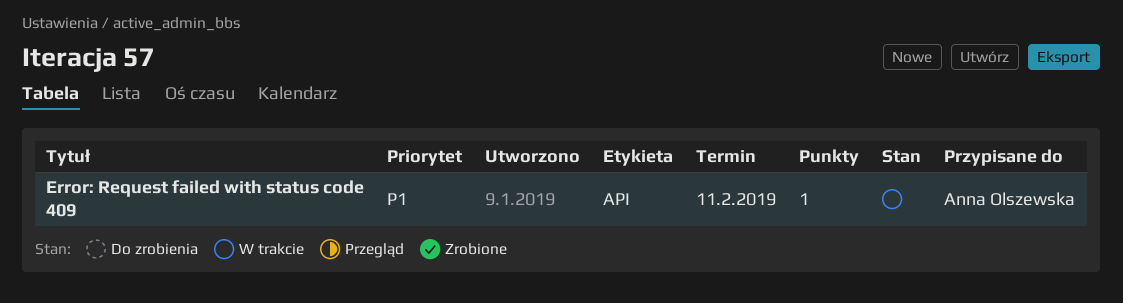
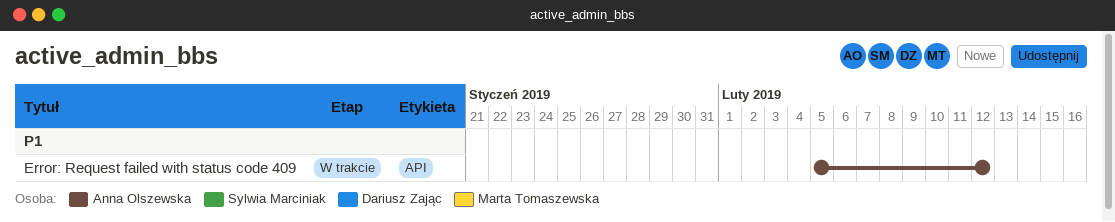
Error: Request failed with status code 409, due: Feb 11 -> Feb 12

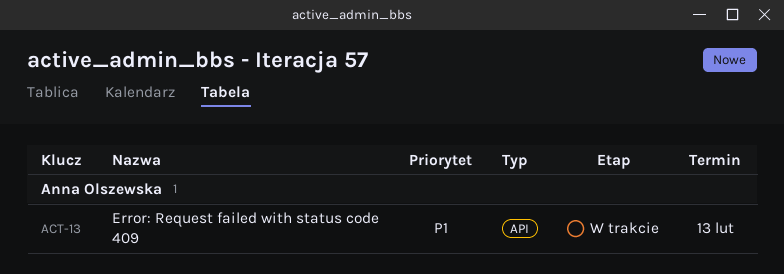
Error: Request failed with status code 409, due: Feb 12 -> Feb 13

